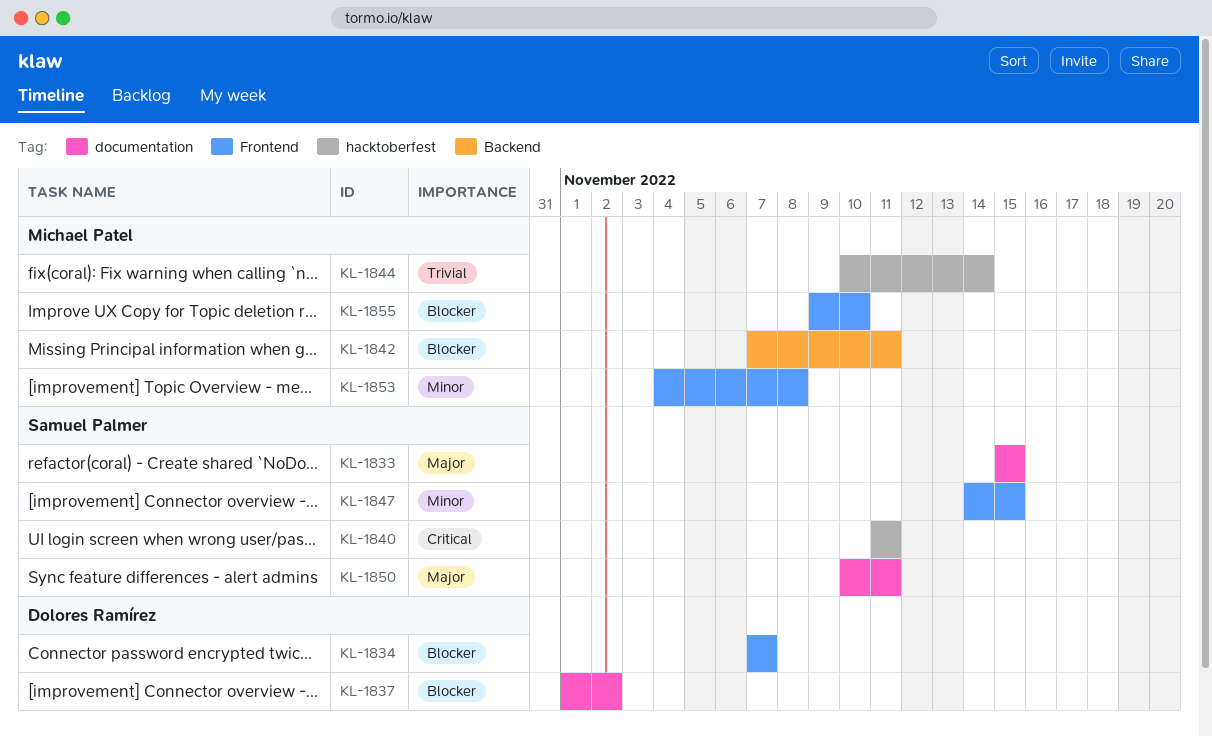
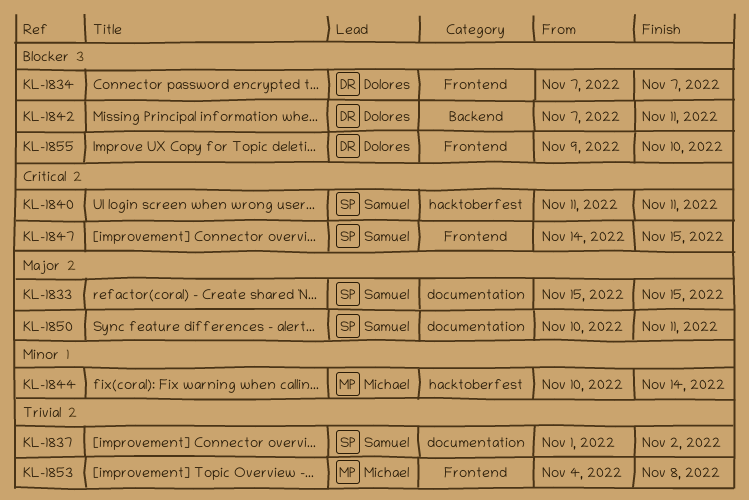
KL-1837, owner: Dolores Ramírez -> Samuel Palmer
KL-1837, priority: Blocker -> Trivial
KL-1842, owner: Michael Patel -> Dolores Ramírez
KL-1844, priority: Trivial -> Minor
KL-1847, priority: Minor -> Critical
KL-1853, priority: Minor -> Trivial
KL-1855, owner: Michael Patel -> Dolores Ramírez

